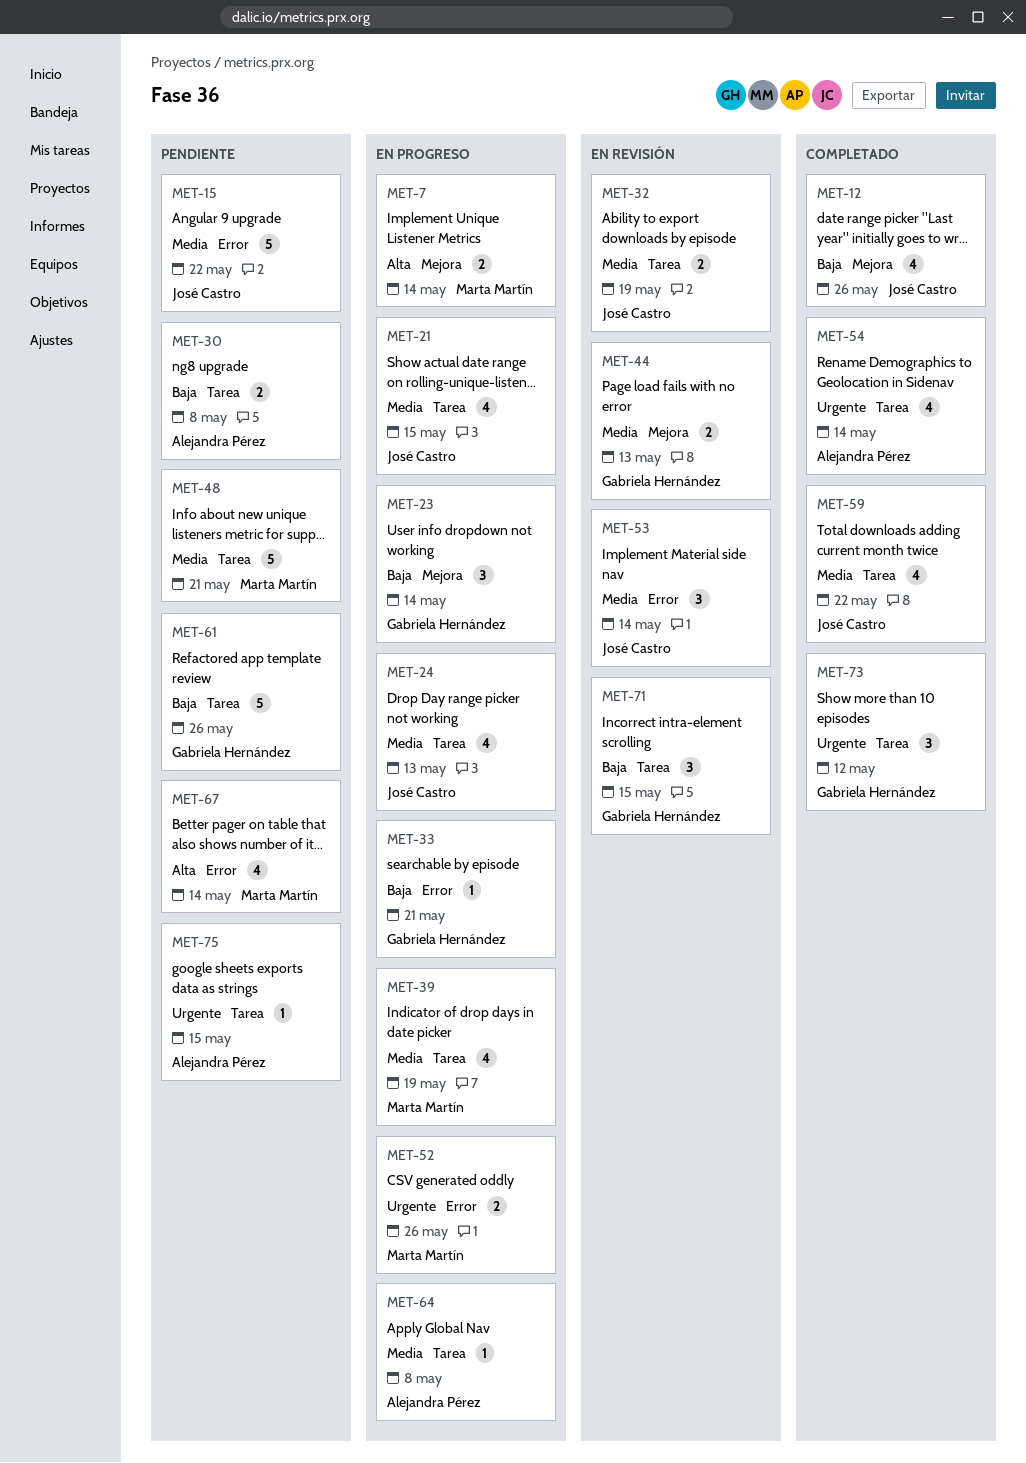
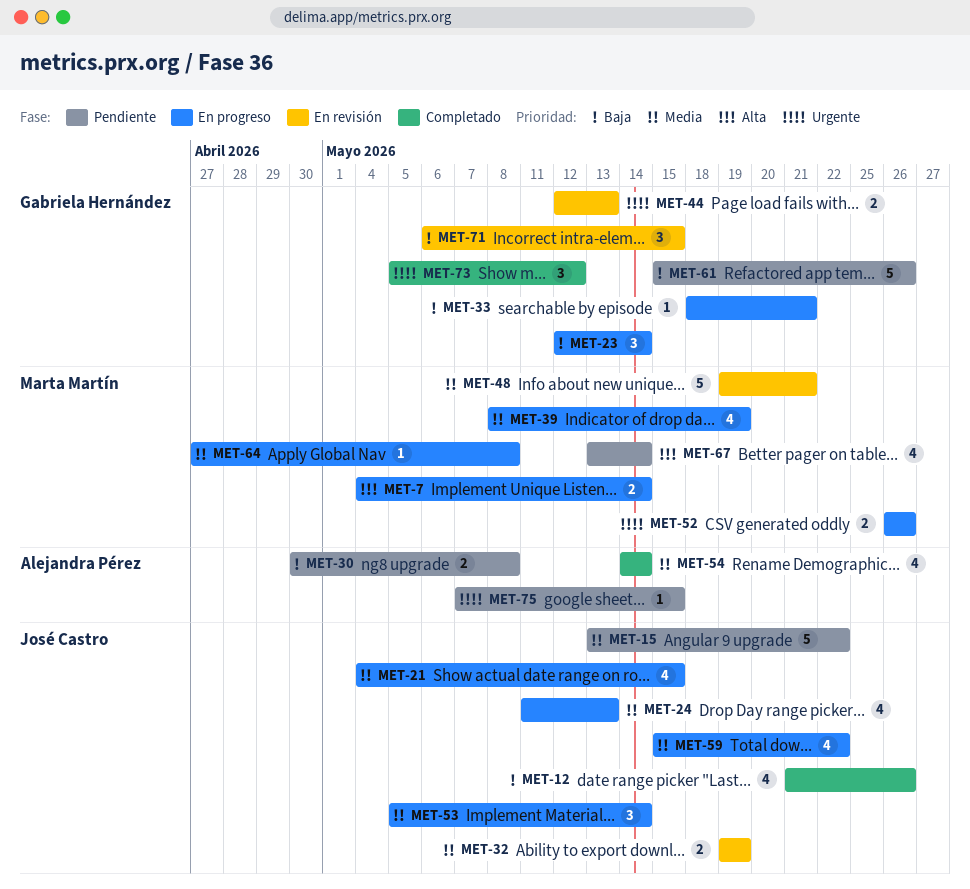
MET-44, priority: Media -> Urgente
MET-48, status: Pendiente -> En revisión
MET-53, status: En revisión -> En progreso
MET-54, priority: Urgente -> Media
MET-59, status: Completado -> En progreso
MET-64, owner: Alejandra Pérez -> Marta Martín

